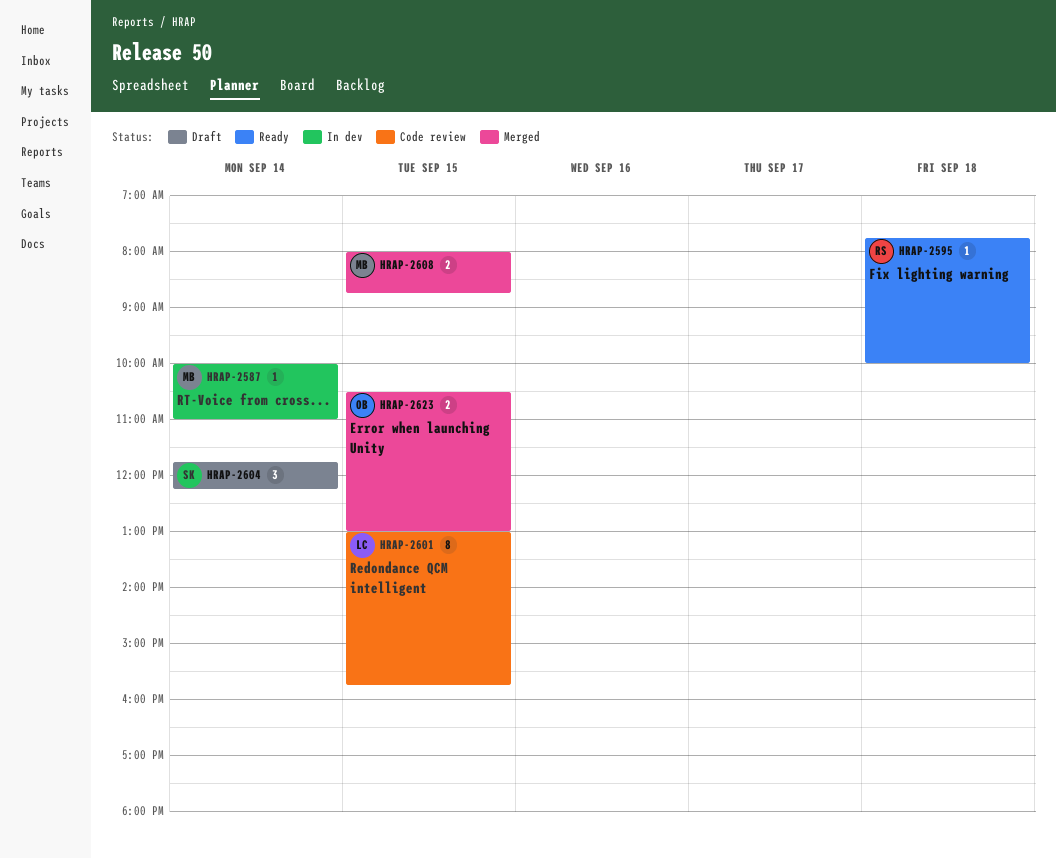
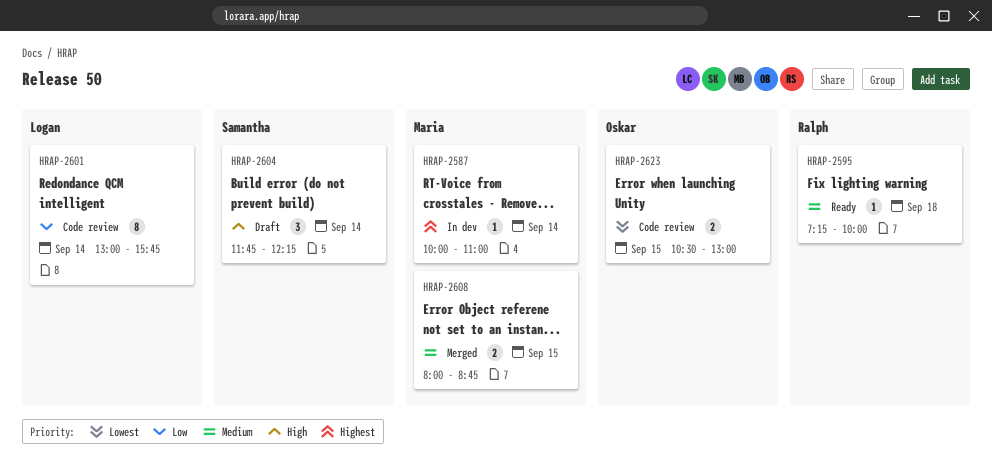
HRAP-2595, begins: 07:45 -> 07:15
HRAP-2601, day: Sep 15 -> Sep 14
HRAP-2623, status: Merged -> Code review

